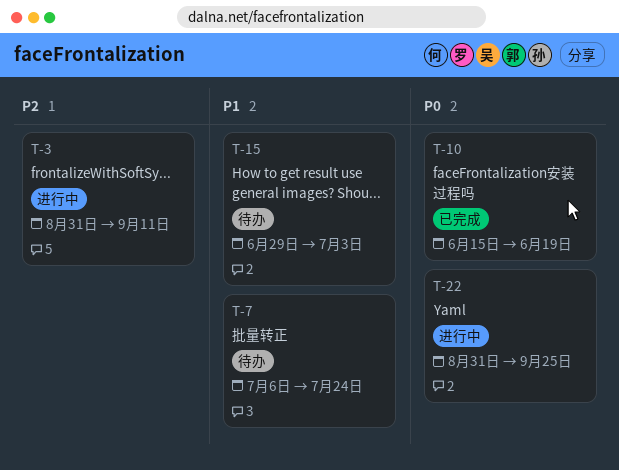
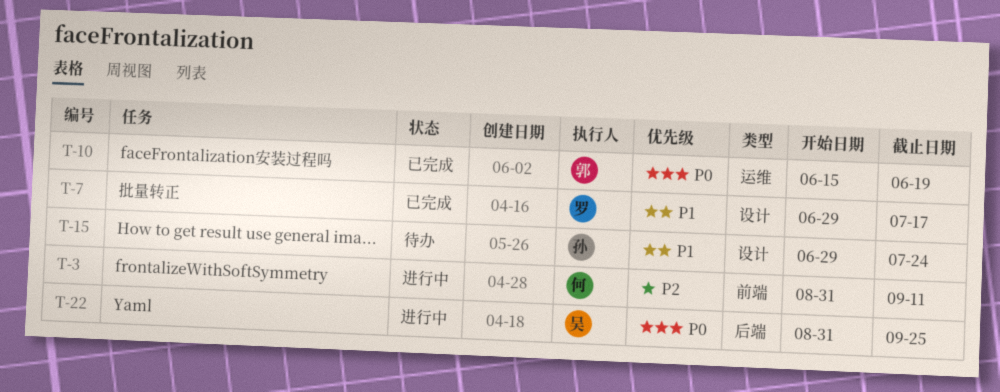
T-7, status: 待办 -> 已完成
T-7, start: Jul 6 -> Jun 29
T-7, due: Jul 24 -> Jul 17
T-15, due: Jul 3 -> Jul 24

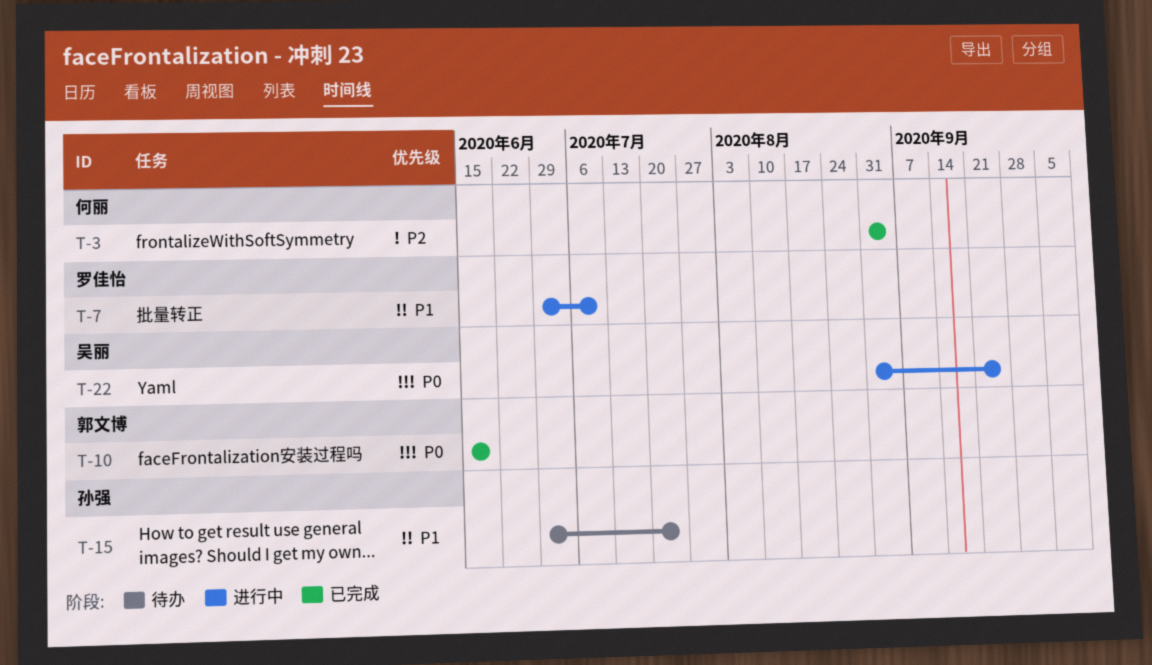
T-3, status: 进行中 -> 已完成
T-3, due: Sep 11 -> Sep 4
T-7, status: 已完成 -> 进行中
T-7, due: Jul 17 -> Jul 10

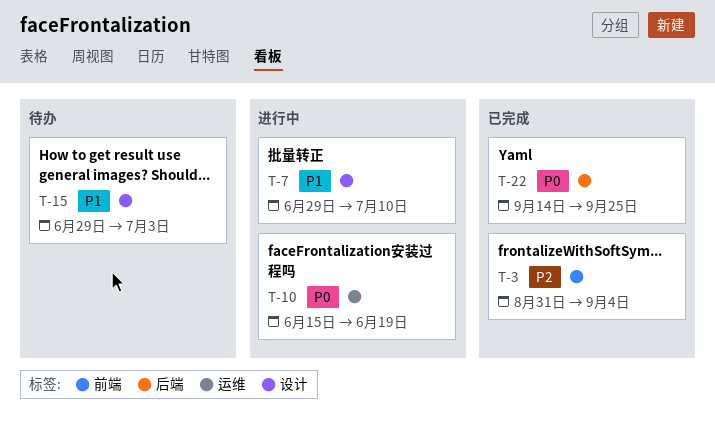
T-10, status: 已完成 -> 进行中
T-15, due: Jul 24 -> Jul 3
T-22, status: 进行中 -> 已完成
T-22, start: Aug 31 -> Sep 14

